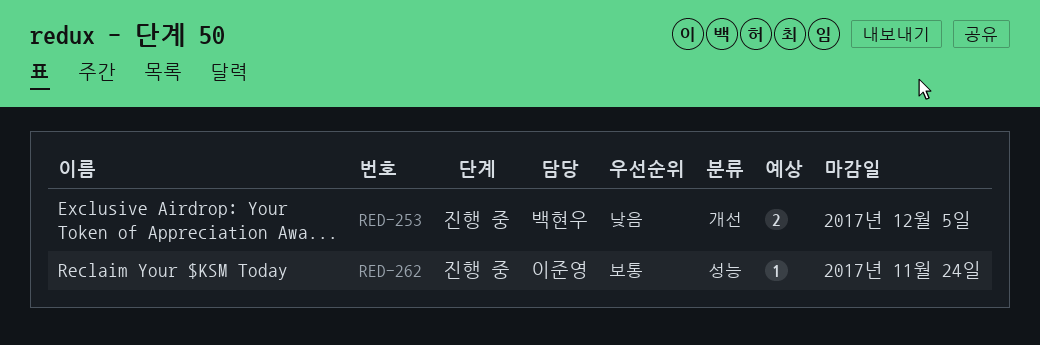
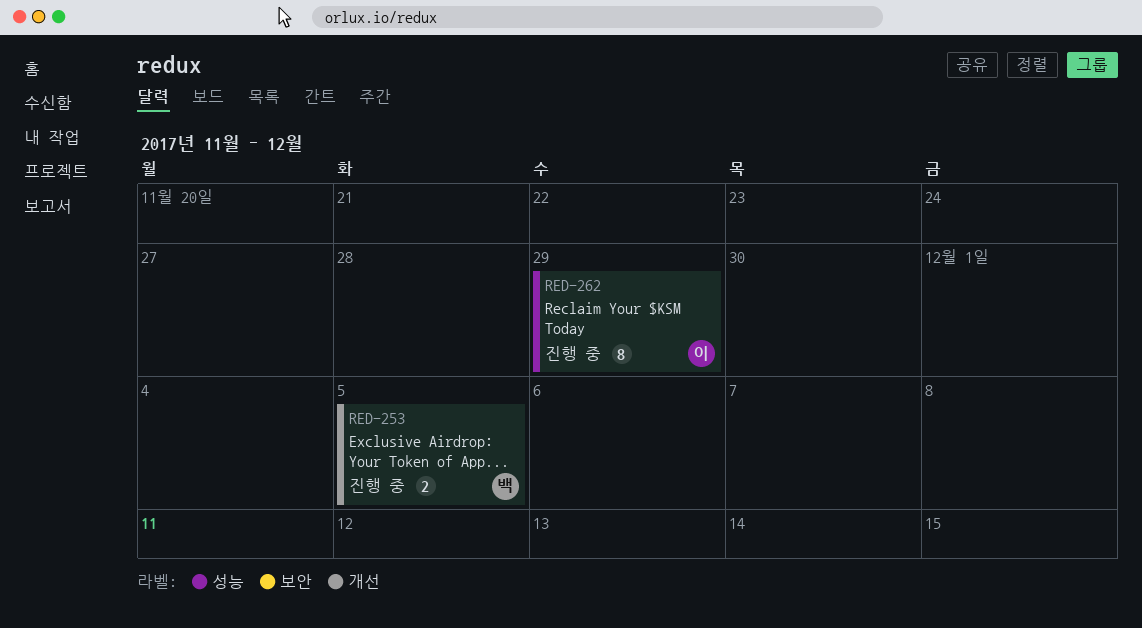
RED-262, estimate: 1 -> 8
RED-262, due: Nov 24 -> Nov 29

